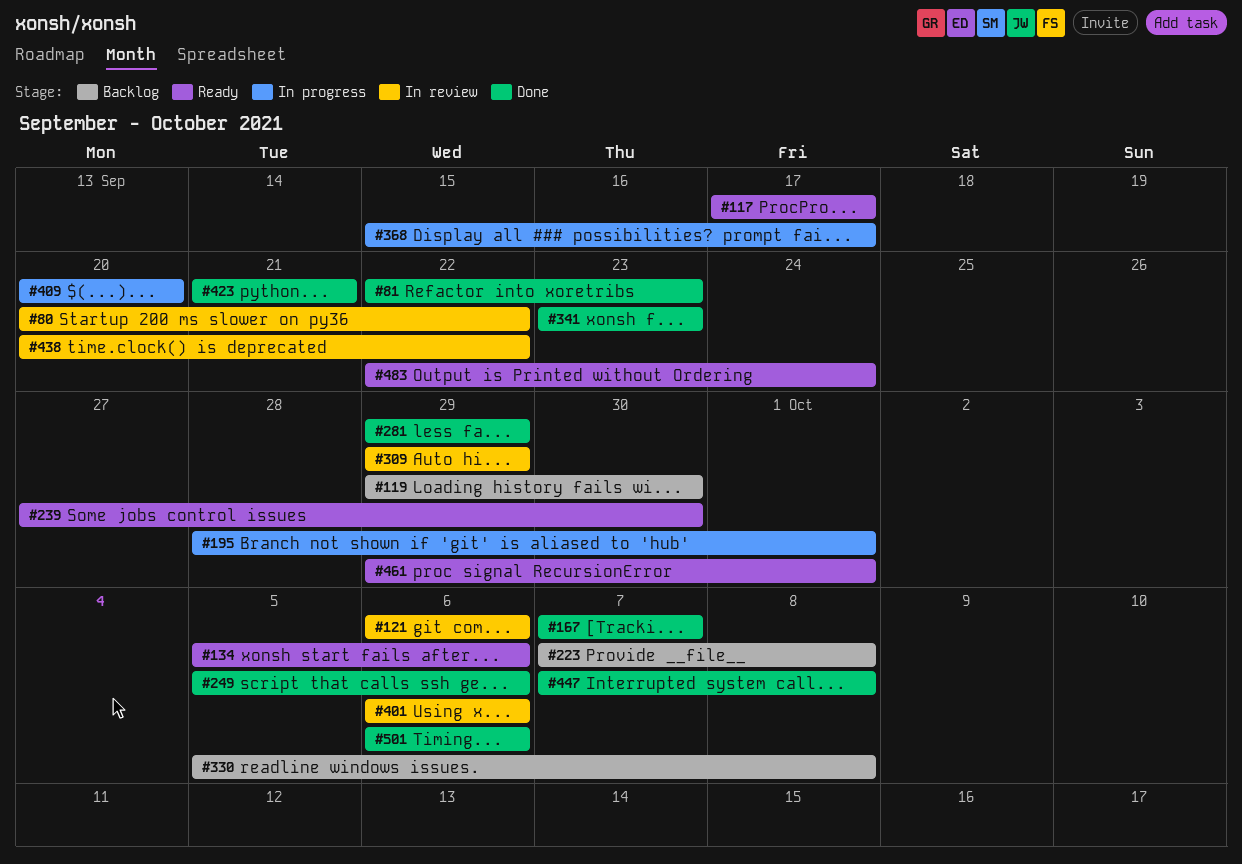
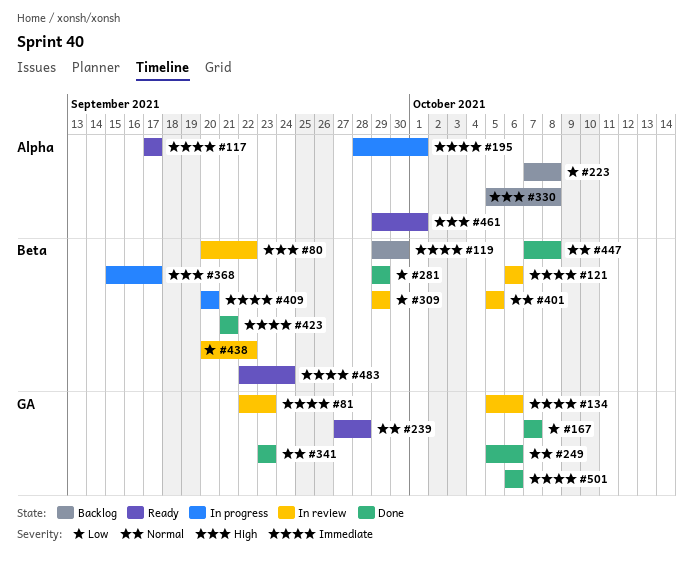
#81, status: Done -> In review
#134, status: Ready -> In review
#239, due: Sep 30 -> Sep 28
#401, start: Oct 6 -> Oct 5
#401, due: Oct 6 -> Oct 5

